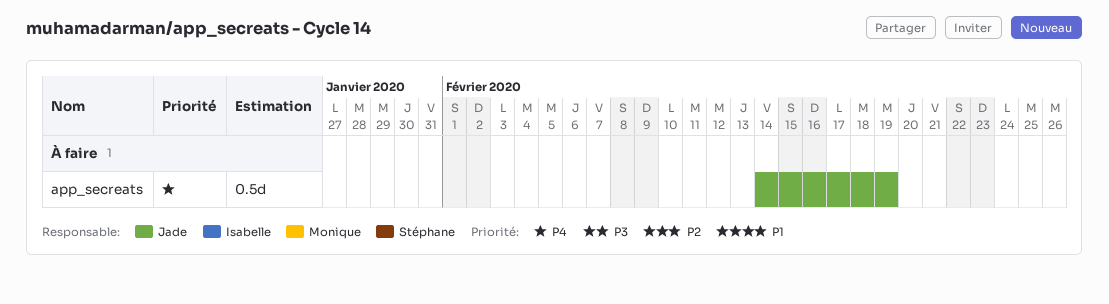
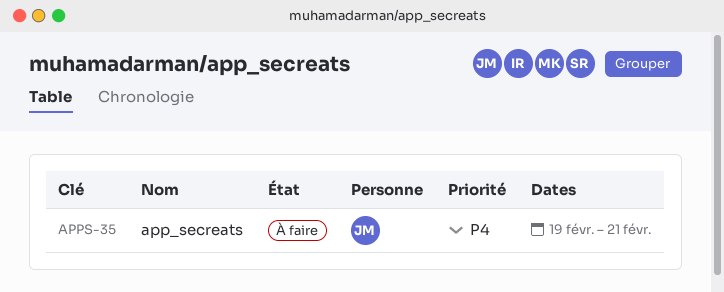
app_secreats, start: Feb 14 -> Feb 19
app_secreats, due: Feb 19 -> Feb 21

